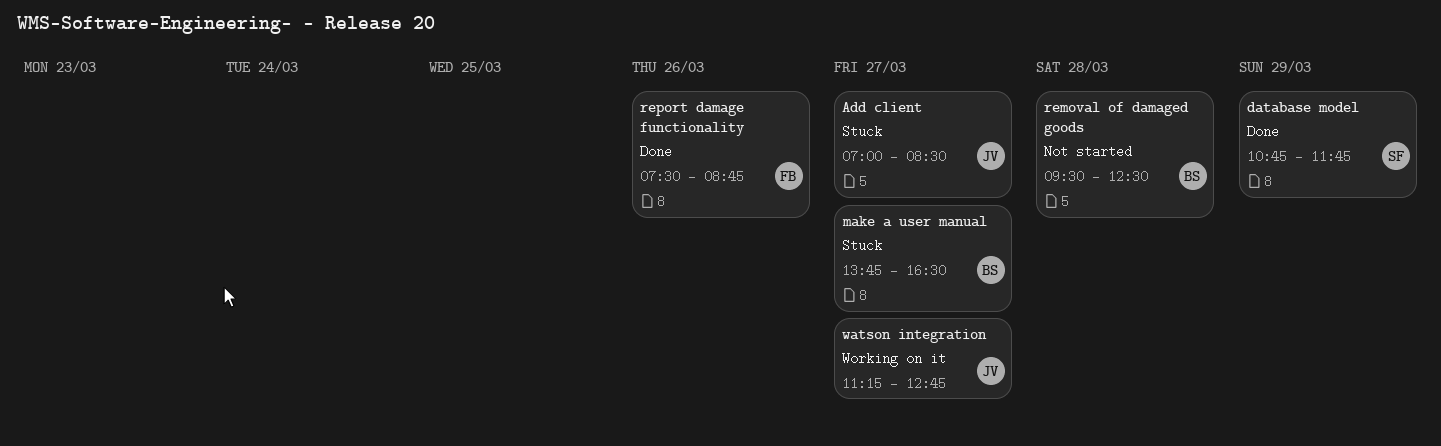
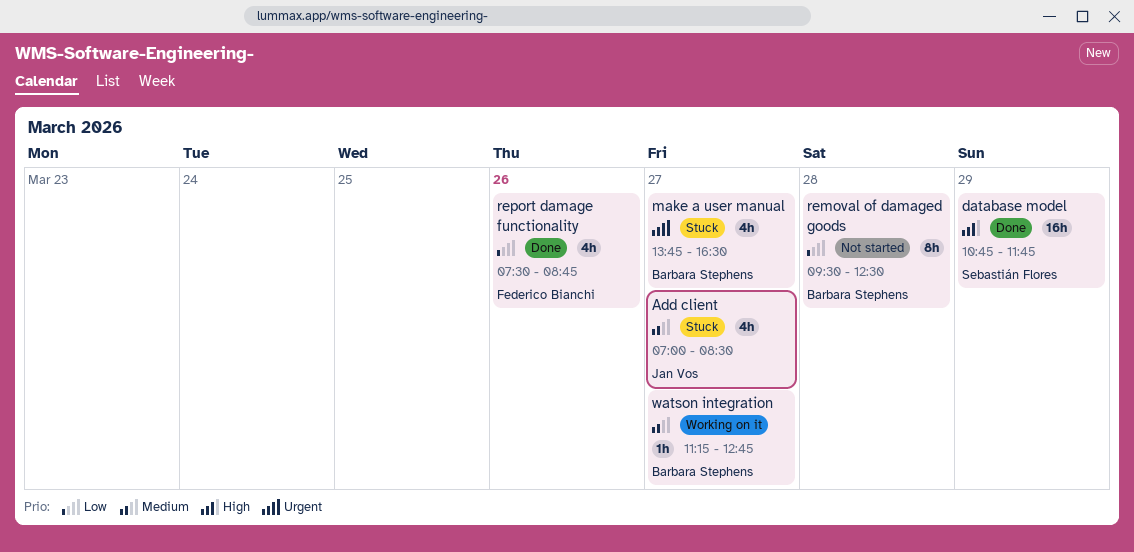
watson integration, owner: Jan Vos -> Barbara Stephens

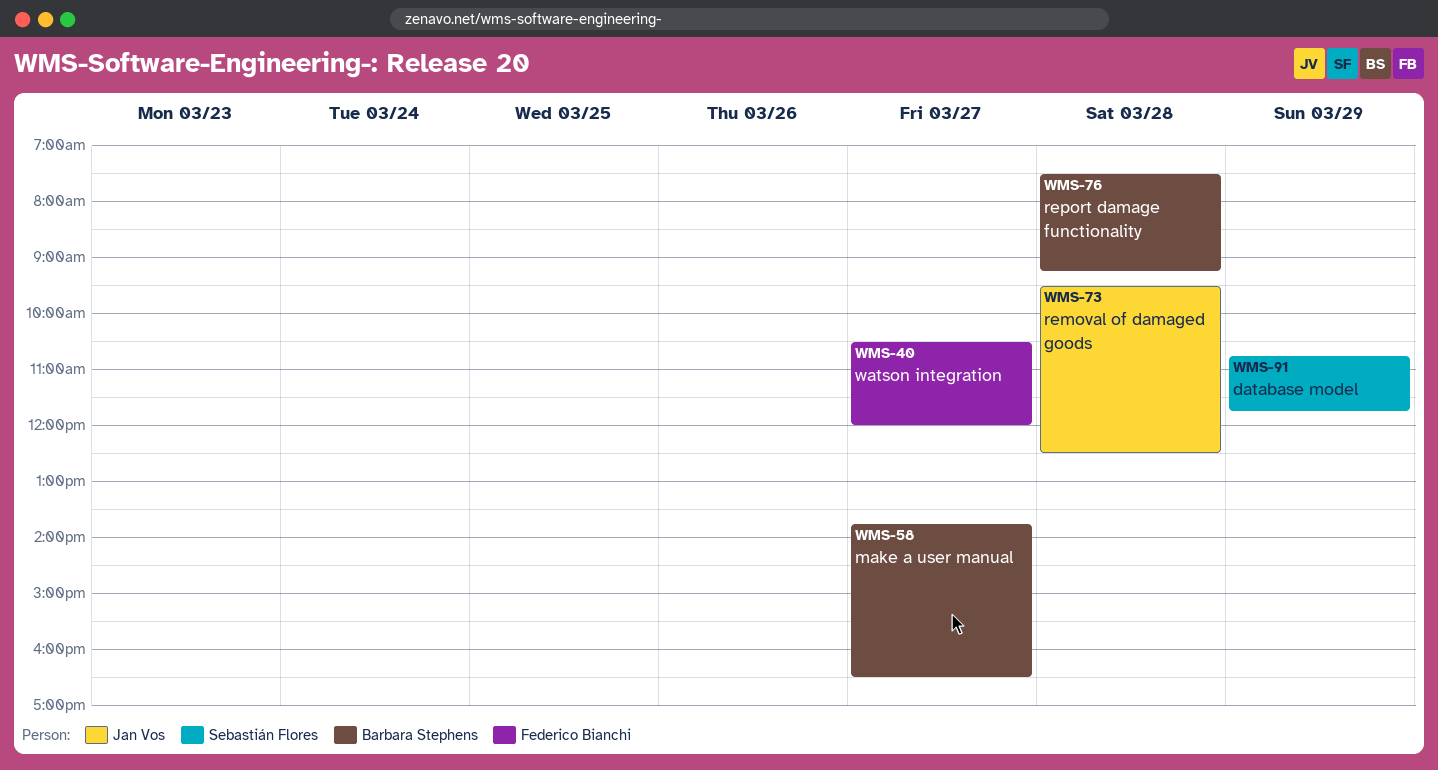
Add client: present -> none
removal of damaged goods, owner: Barbara Stephens -> Jan Vos
report damage functionality, owner: Federico Bianchi -> Barbara Stephens
report damage functionality, day: Mar 26 -> Mar 28
report damage functionality, ends: 08:45 -> 09:15
watson integration, owner: Barbara Stephens -> Federico Bianchi
watson integration, begins: 11:15 -> 10:30
watson integration, ends: 12:45 -> 12:00

